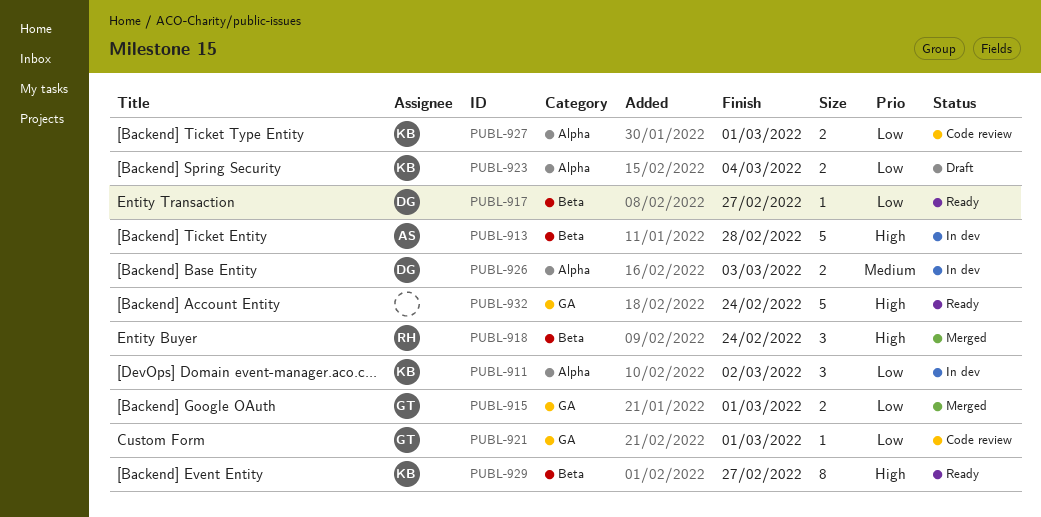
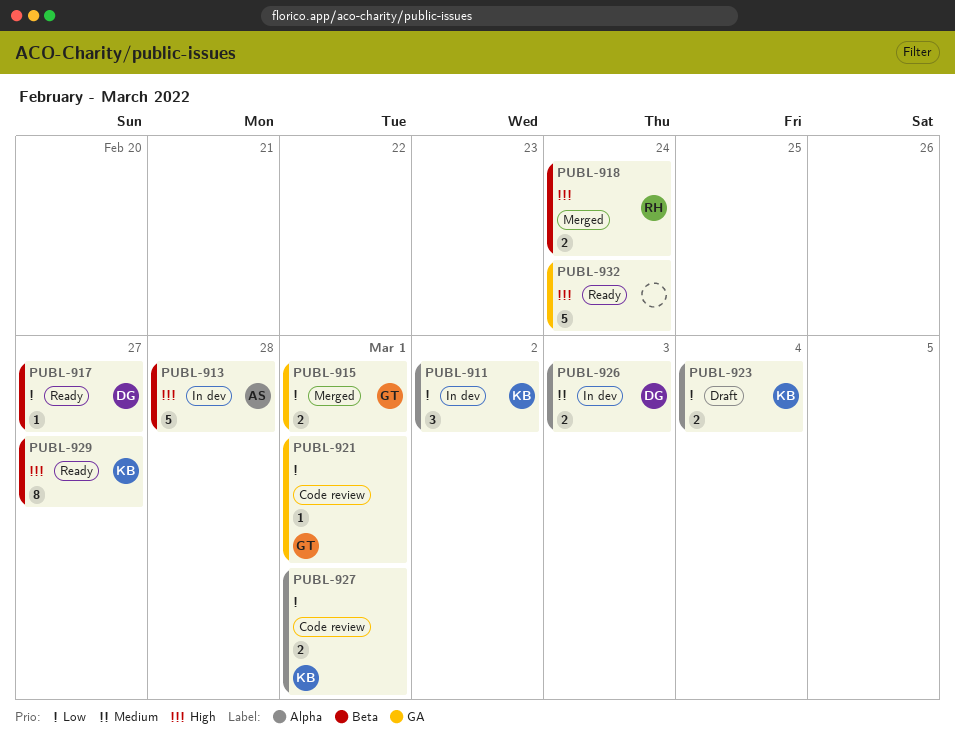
PUBL-918, estimate: 3 -> 2

